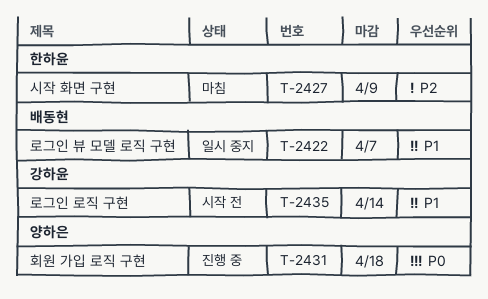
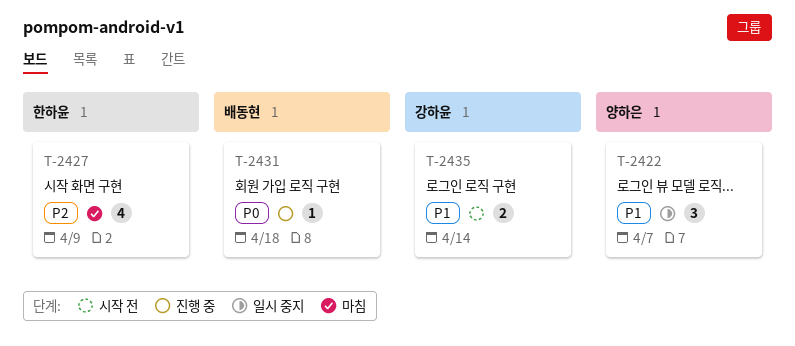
T-2422, owner: 배동현 -> 양하은
T-2431, owner: 양하은 -> 배동현

